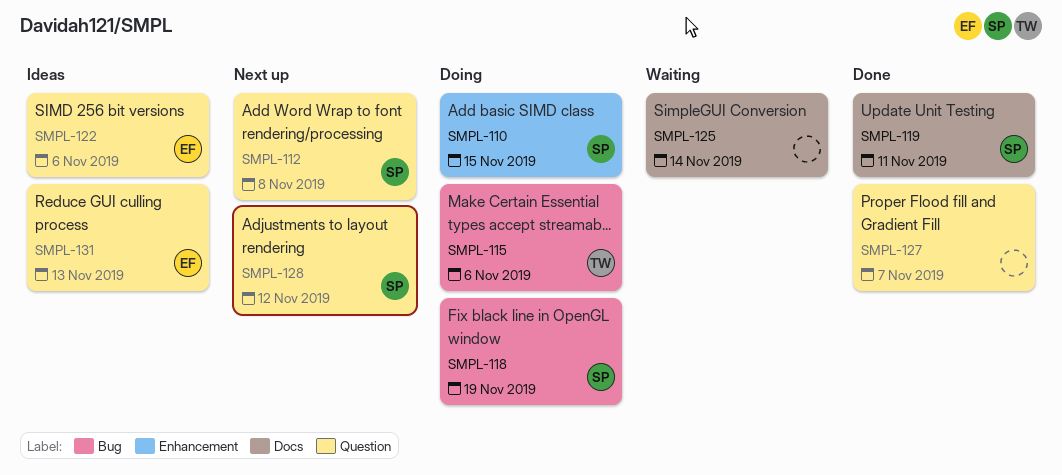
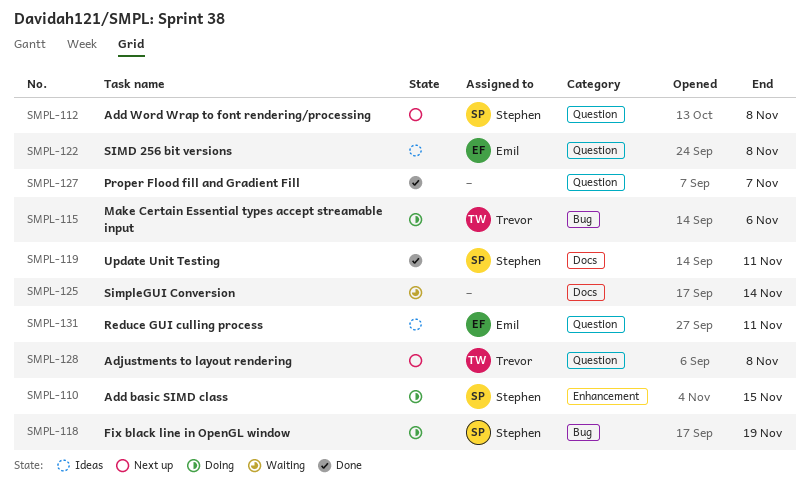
SMPL-122, due: Nov 6 -> Nov 8
SMPL-128, owner: Stephen -> Trevor
SMPL-128, due: Nov 12 -> Nov 8
SMPL-131, due: Nov 13 -> Nov 11

